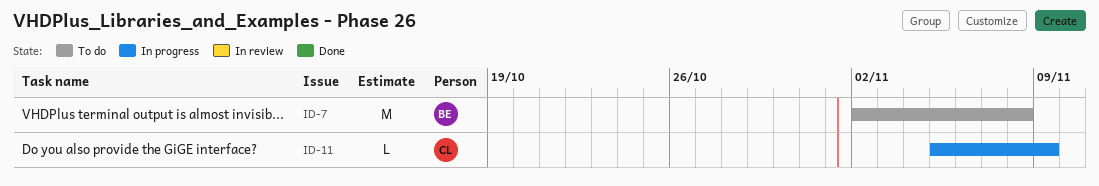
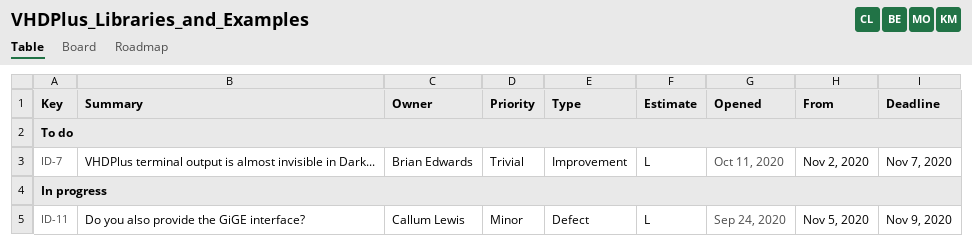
ID-7, estimate: M -> L
ID-7, due: Nov 8 -> Nov 7

